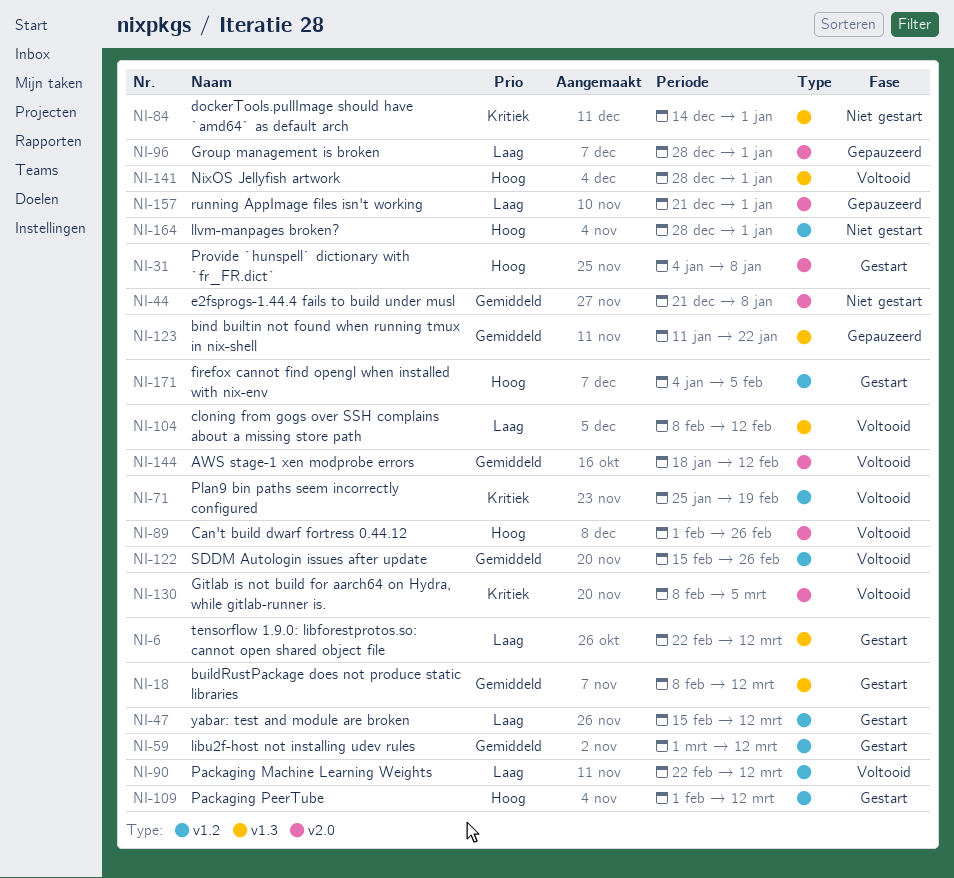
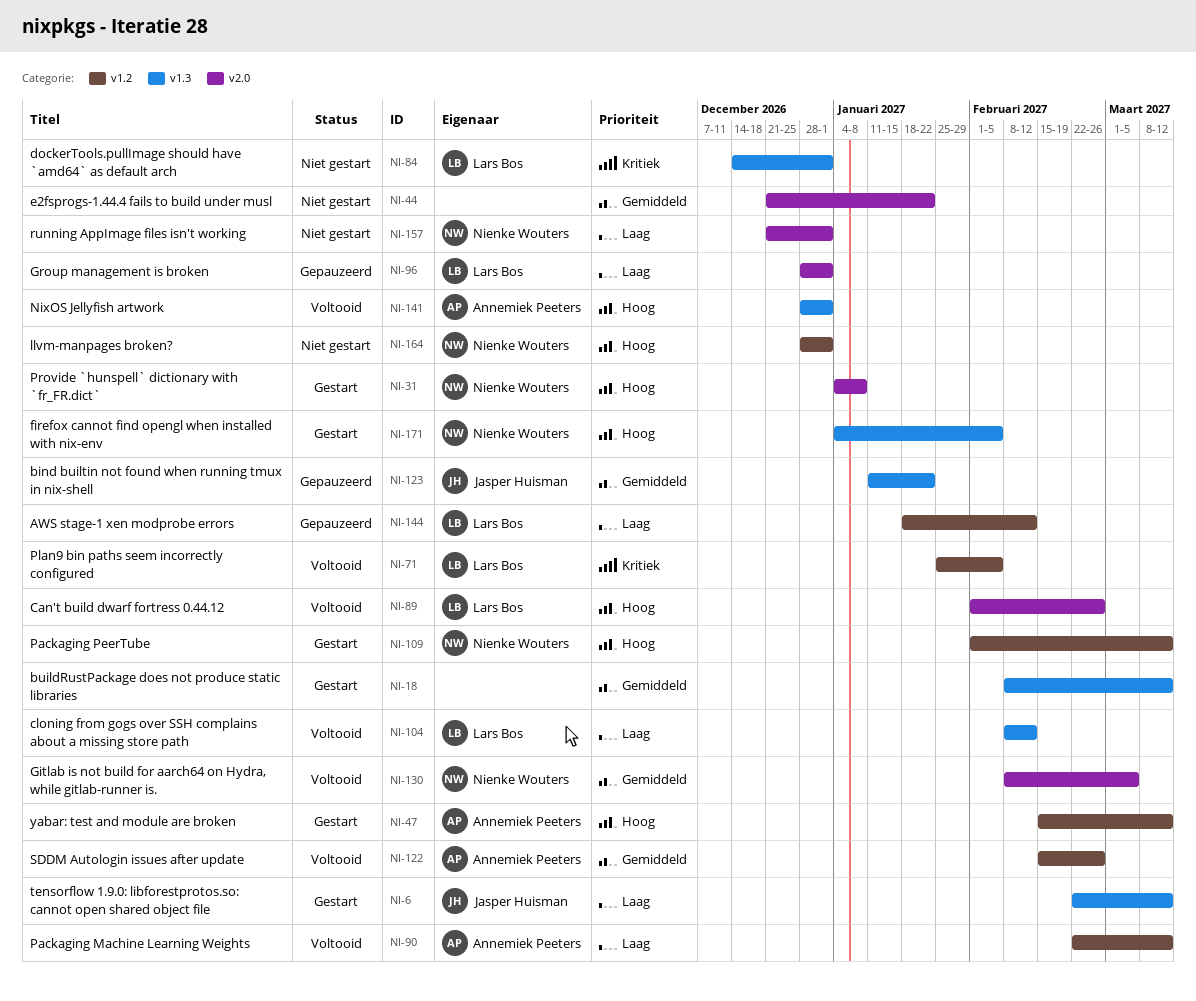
NI-44, due: Jan 8 -> Jan 22
NI-47, priority: Laag -> Hoog
NI-59: present -> none
NI-71, due: Feb 19 -> Feb 5
NI-130, priority: Kritiek -> Gemiddeld
NI-144, status: Voltooid -> Gepauzeerd
NI-144, priority: Gemiddeld -> Laag
NI-144, label: v2.0 -> v1.2
NI-157, status: Gepauzeerd -> Niet gestart
NI-171, label: v1.2 -> v1.3

